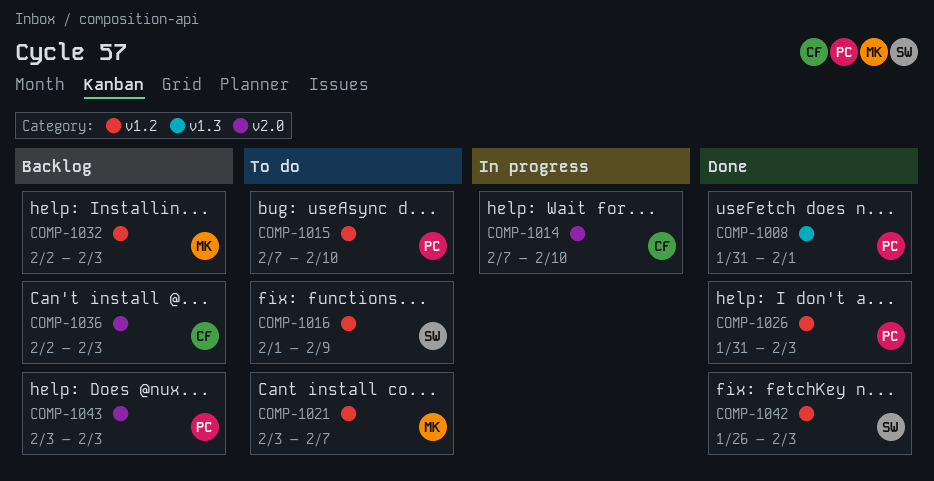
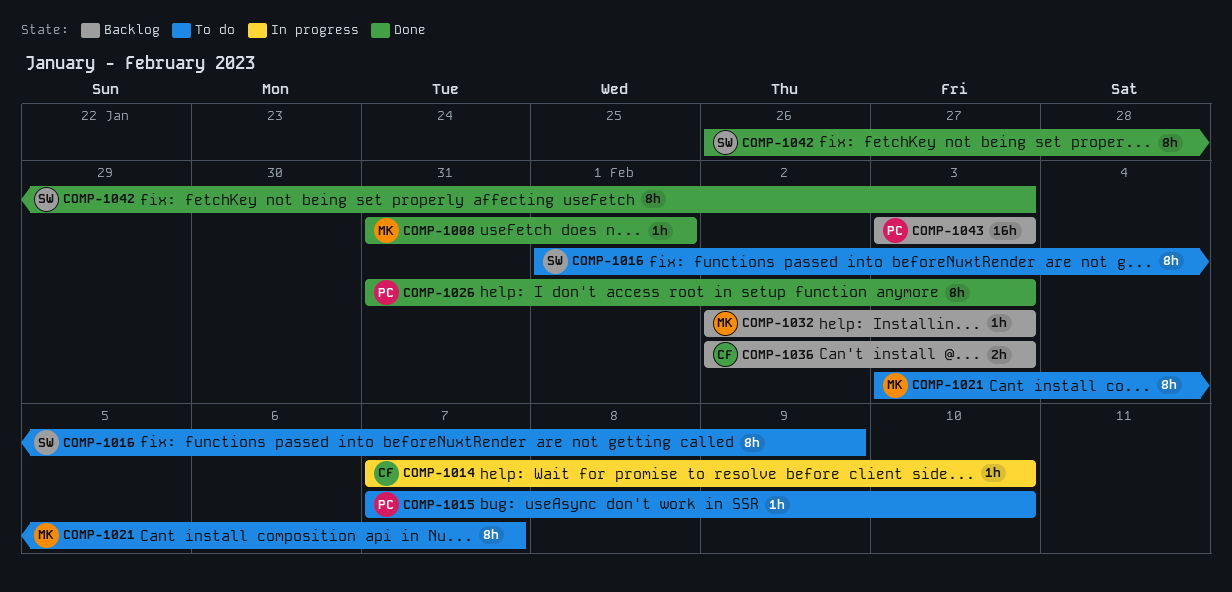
COMP-1008, owner: PC -> MK

